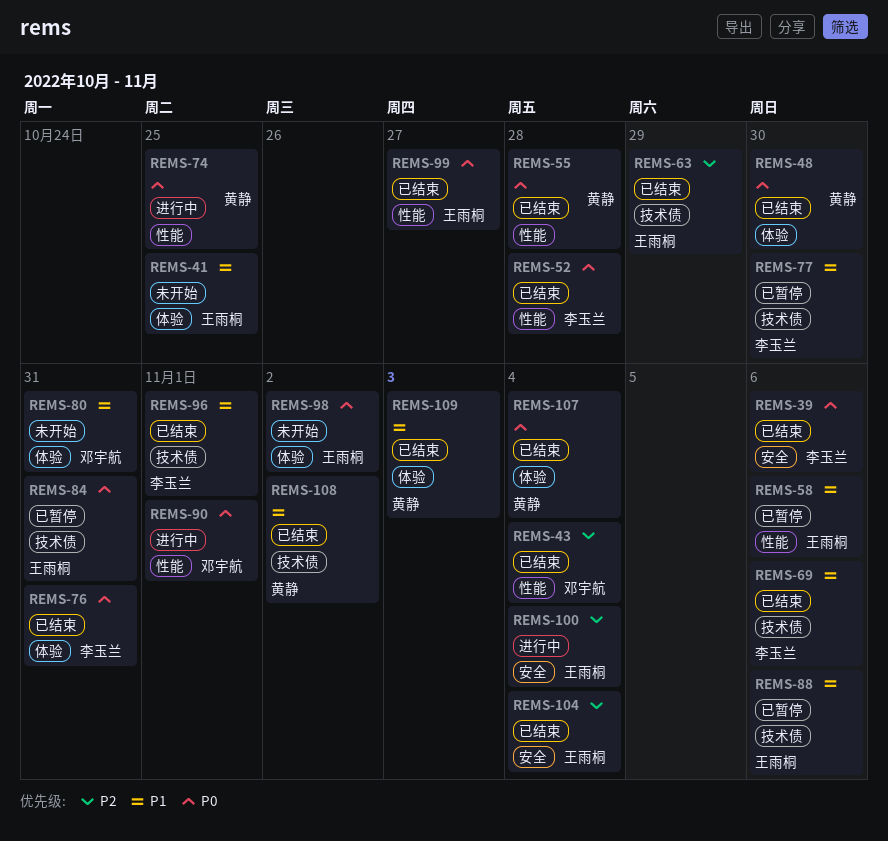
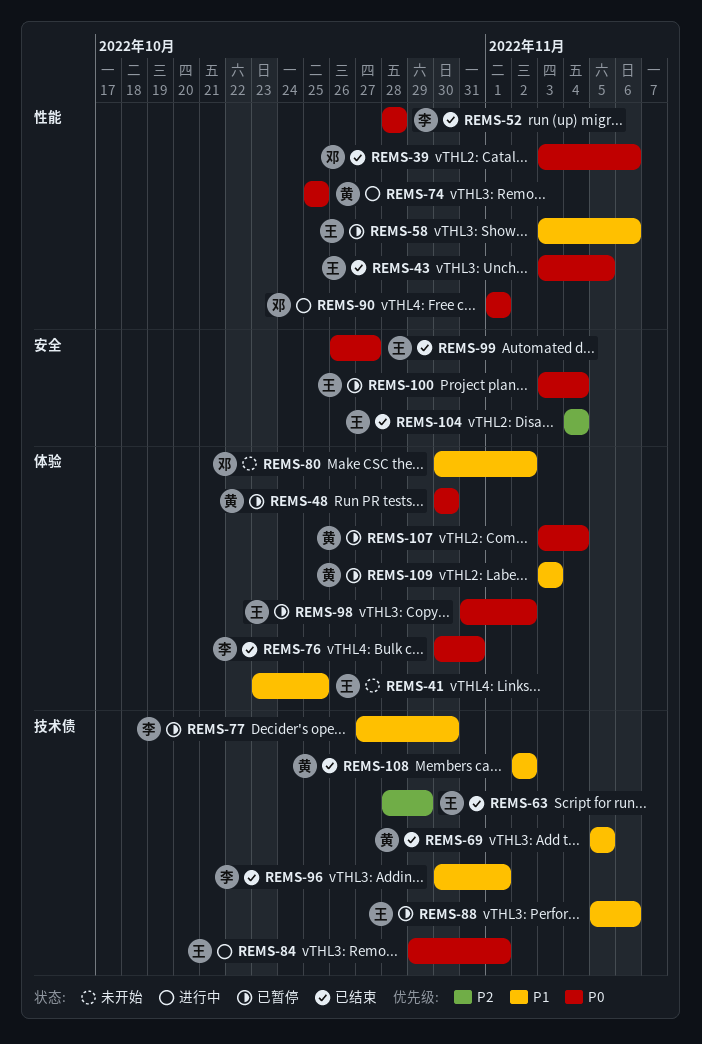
REMS-39, owner: 李玉兰 -> 邓宇航
REMS-39, label: 安全 -> 性能
REMS-43, owner: 邓宇航 -> 王雨桐
REMS-43, priority: P2 -> P0
REMS-43, due: Nov 4 -> Nov 5
REMS-48, status: 已结束 -> 已暂停
REMS-55: present -> none
REMS-69, owner: 李玉兰 -> 黄静
REMS-69, due: Nov 6 -> Nov 5
REMS-80, due: Oct 31 -> Nov 2
REMS-84, status: 已暂停 -> 进行中
REMS-84, due: Oct 31 -> Nov 1
REMS-98, status: 未开始 -> 已暂停
REMS-99, label: 性能 -> 安全
REMS-100, status: 进行中 -> 已暂停
REMS-100, priority: P2 -> P0
REMS-107, status: 已结束 -> 已暂停
REMS-109, status: 已结束 -> 已暂停

